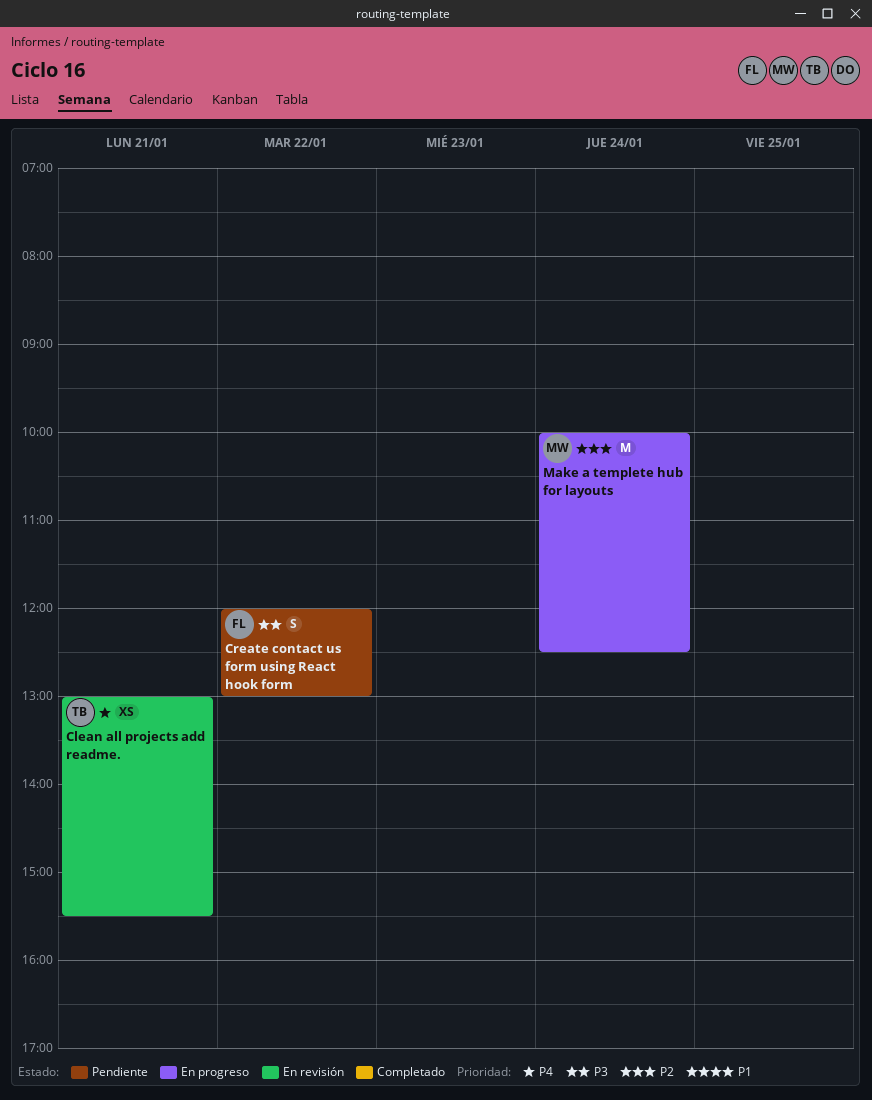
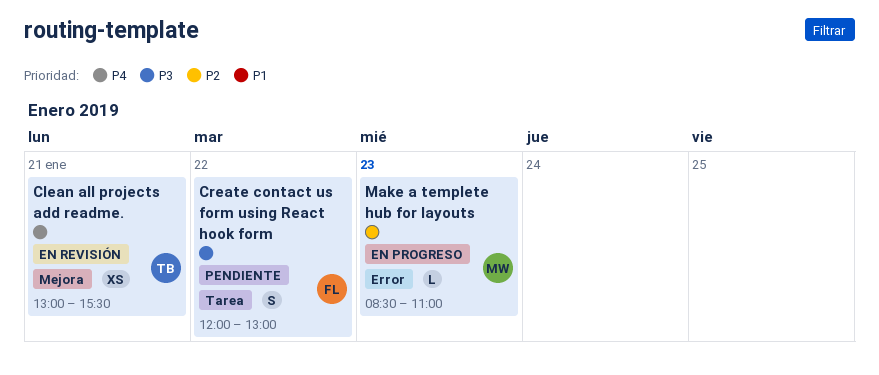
Make a templete hub for layouts, estimate: M -> L
Make a templete hub for layouts, day: Jan 24 -> Jan 23
Make a templete hub for layouts, begins: 10:00 -> 08:30
Make a templete hub for layouts, ends: 12:30 -> 11:00

